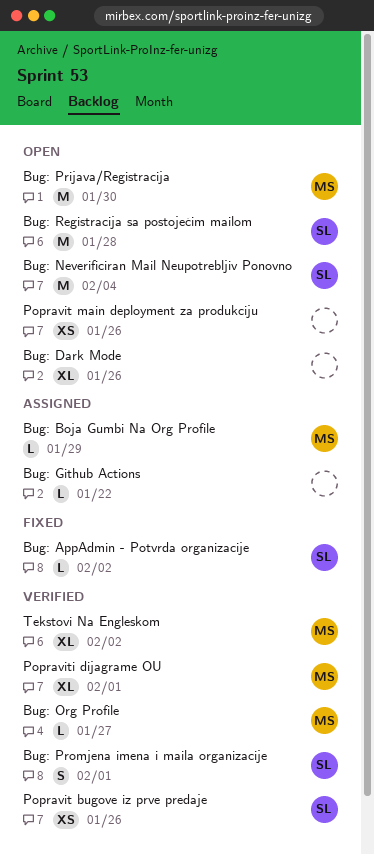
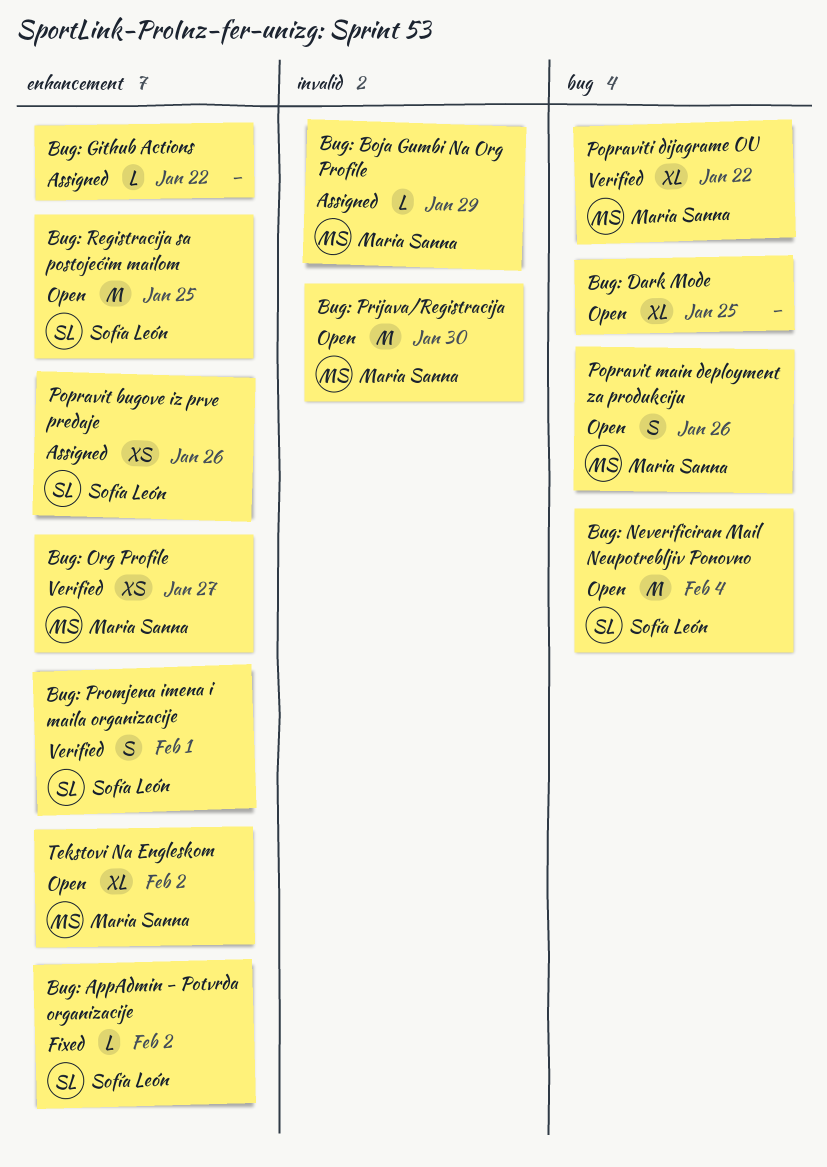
Bug: Dark Mode, due: Jan 26 -> Jan 25
Bug: Org Profile, estimate: L -> XS
Bug: Registracija sa postojećim mailom, due: Jan 28 -> Jan 25
Popravit bugove iz prve predaje, status: Verified -> Assigned
Popravit main deployment za produkciju, owner: none -> Maria Sanna
Popravit main deployment za produkciju, estimate: XS -> S
Popraviti dijagrame OU, due: Feb 1 -> Jan 22
Tekstovi Na Engleskom, status: Verified -> Open

